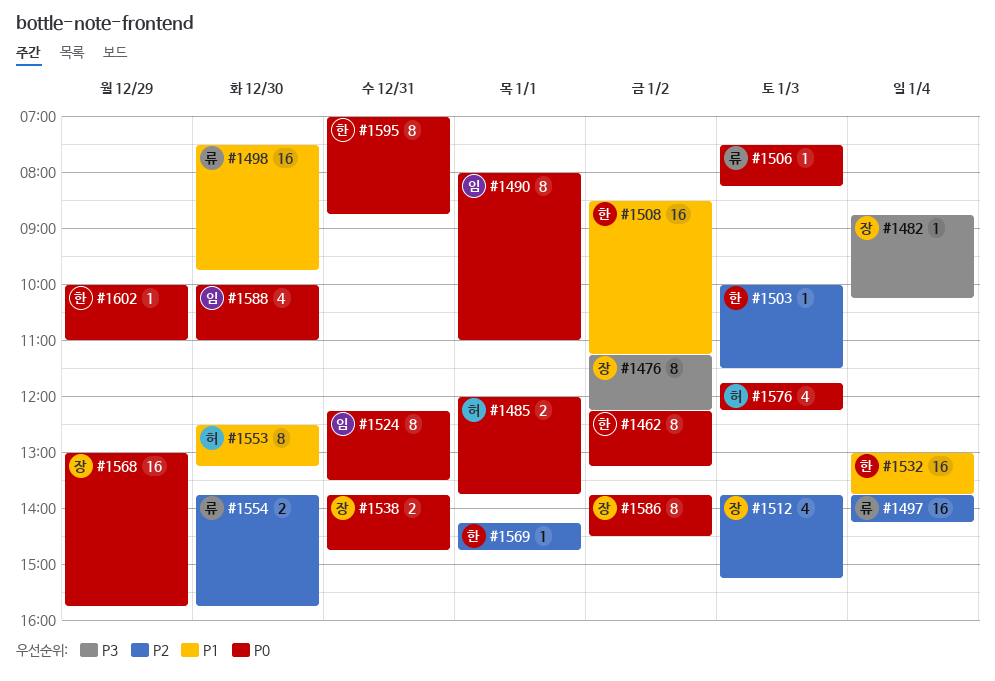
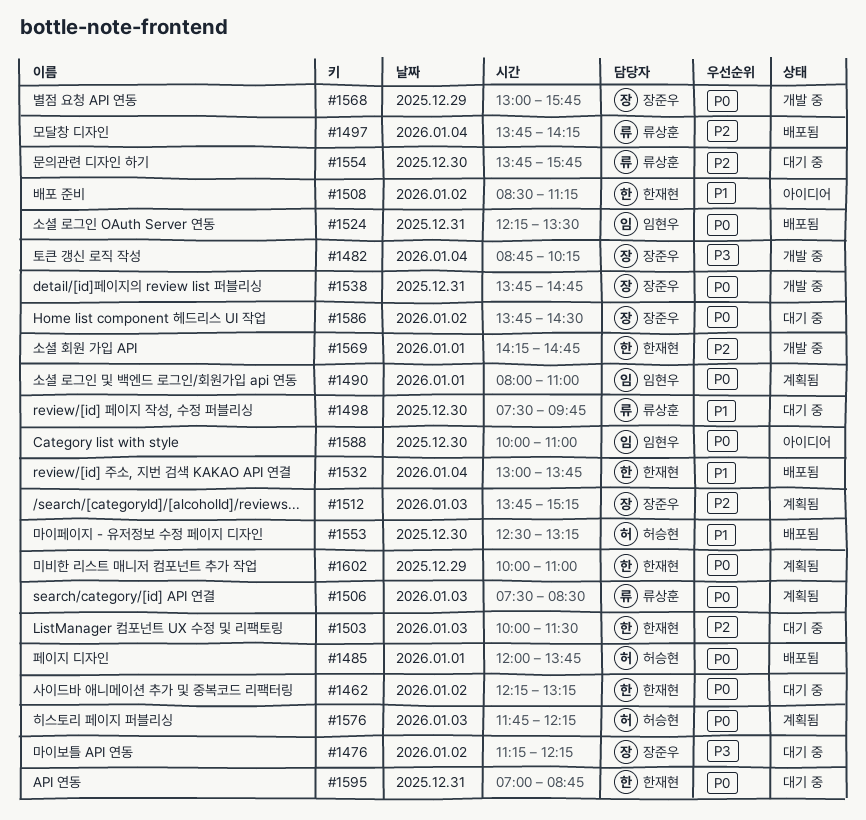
#1506, ends: 08:15 -> 08:30

